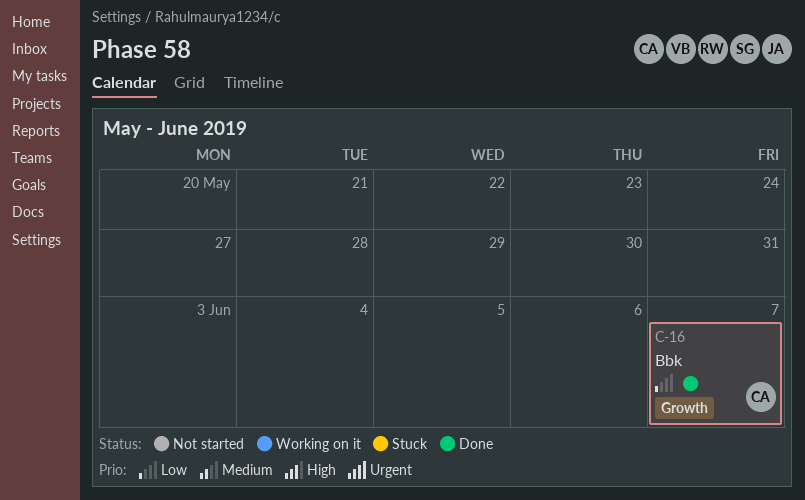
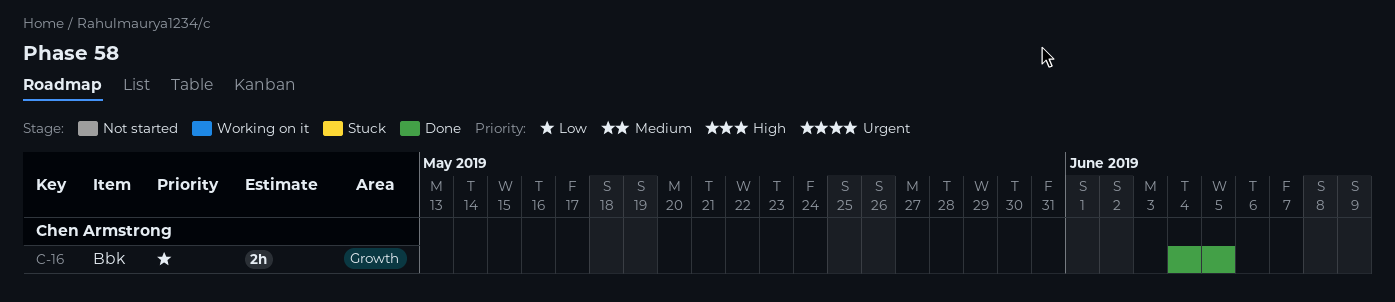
C-16, due: Jun 7 -> Jun 5

